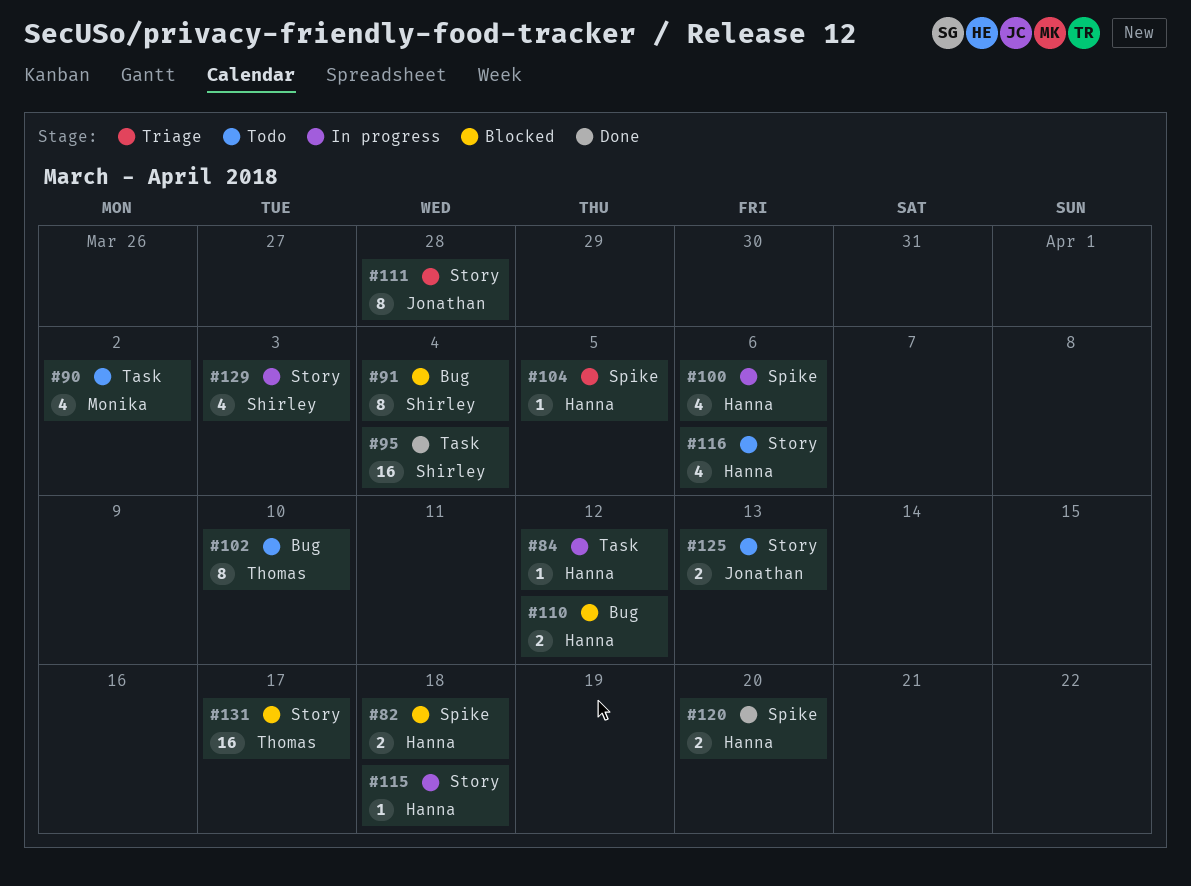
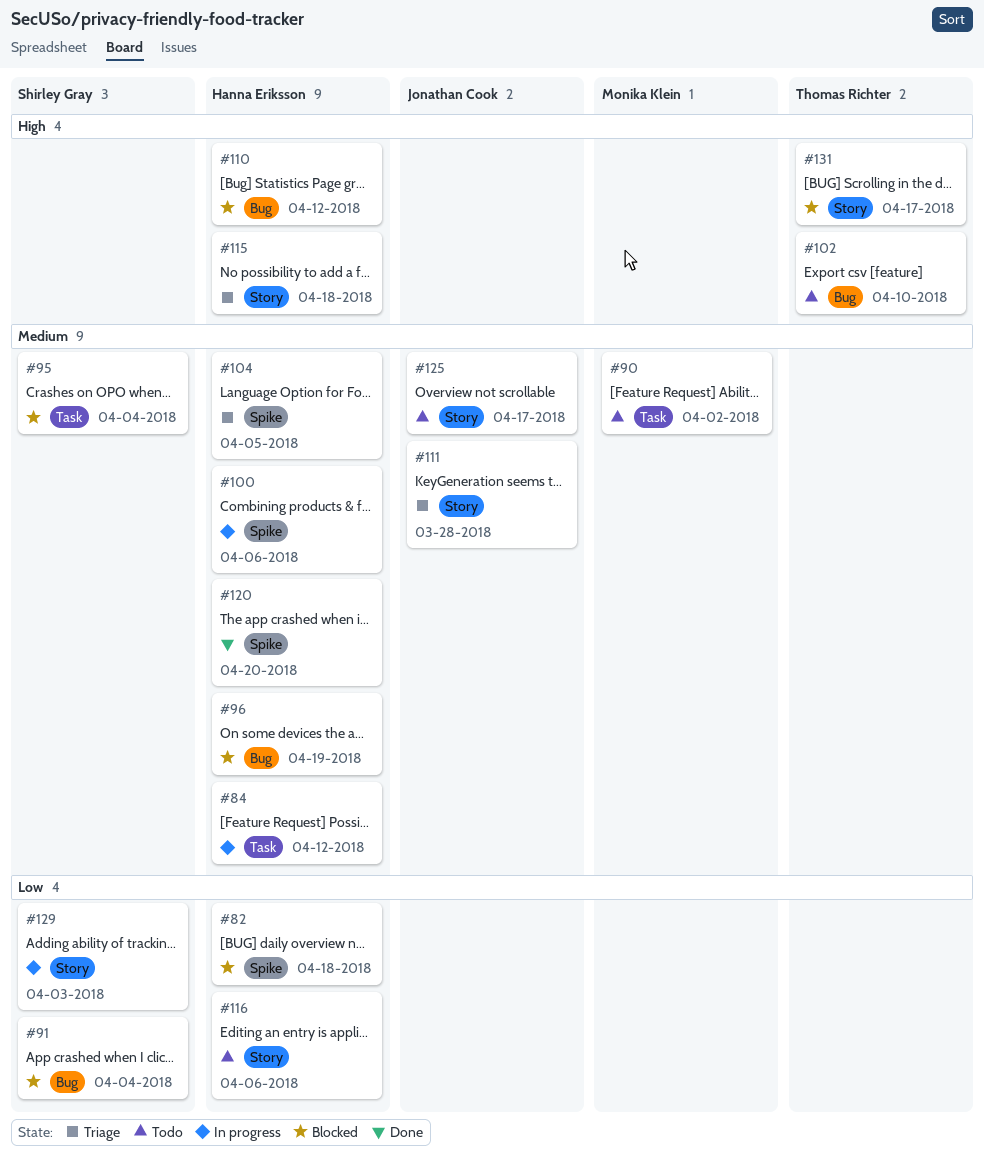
#95, status: Done -> Blocked
#96: none -> present
#115, status: In progress -> Triage
#125, due: Apr 13 -> Apr 17

